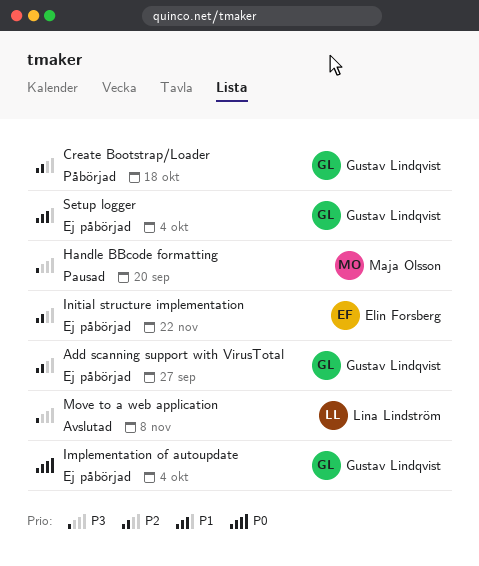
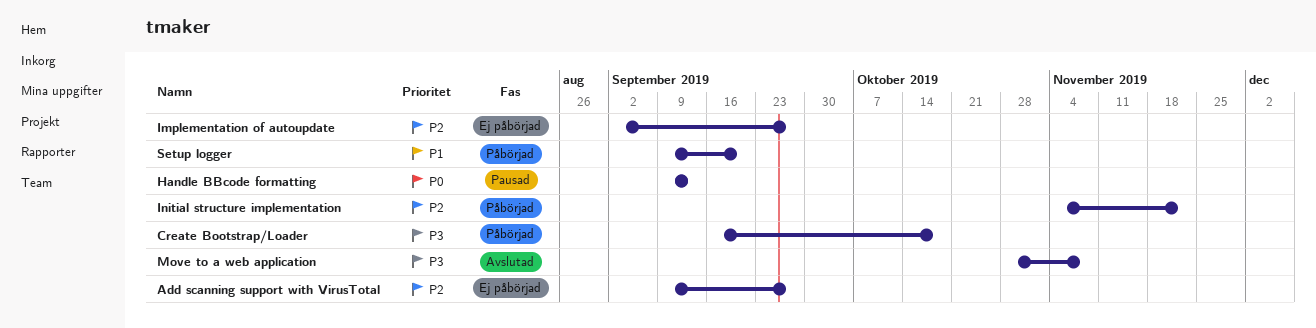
Create Bootstrap/Loader, priority: P2 -> P3
Handle BBcode formatting, priority: P3 -> P0
Handle BBcode formatting, due: Sep 20 -> Sep 13
Implementation of autoupdate, priority: P0 -> P2
Implementation of autoupdate, due: Oct 4 -> Sep 27
Initial structure implementation, status: Ej påbörjad -> Påbörjad
Setup logger, status: Ej påbörjad -> Påbörjad
Setup logger, due: Oct 4 -> Sep 20

